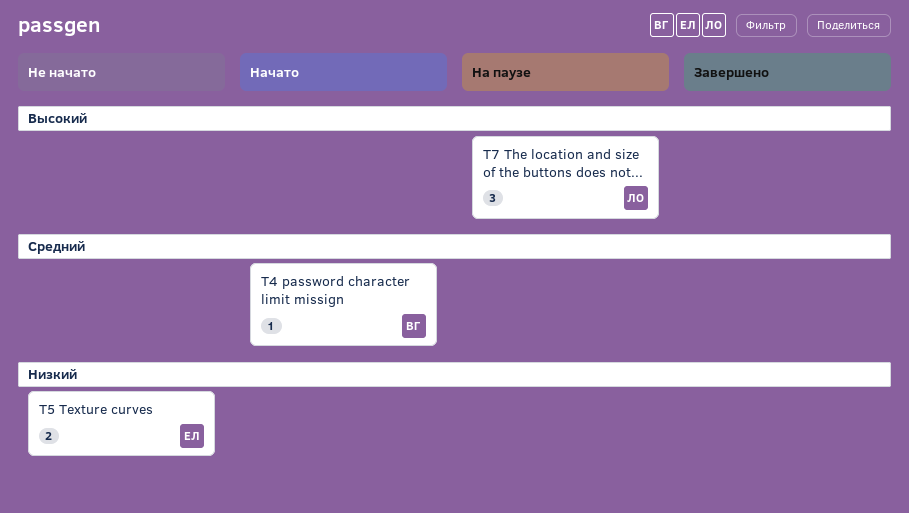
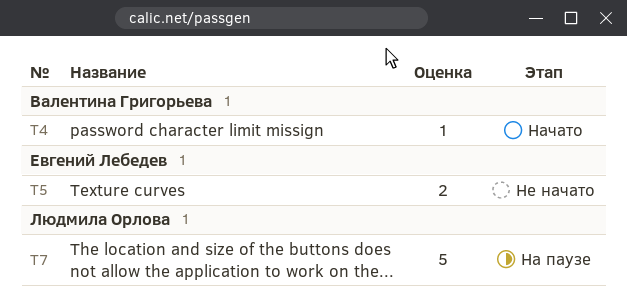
T7, estimate: 3 -> 5

